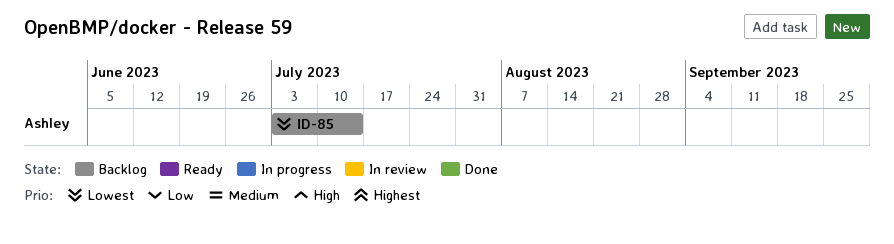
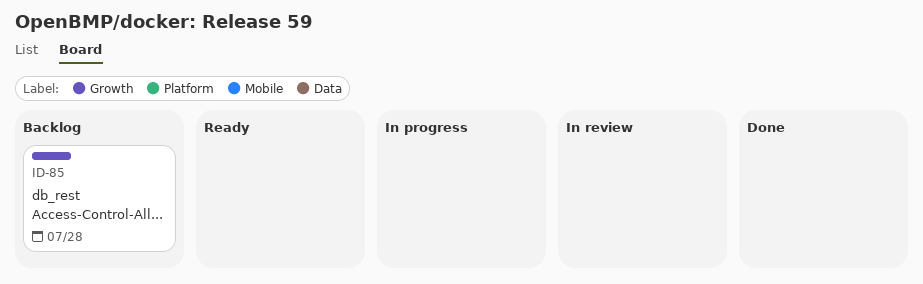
ID-85, due: Jul 14 -> Jul 28

